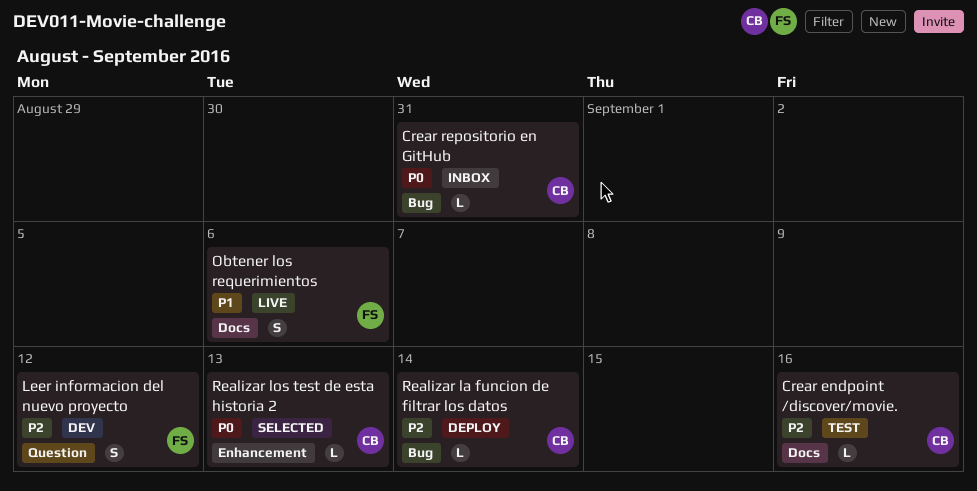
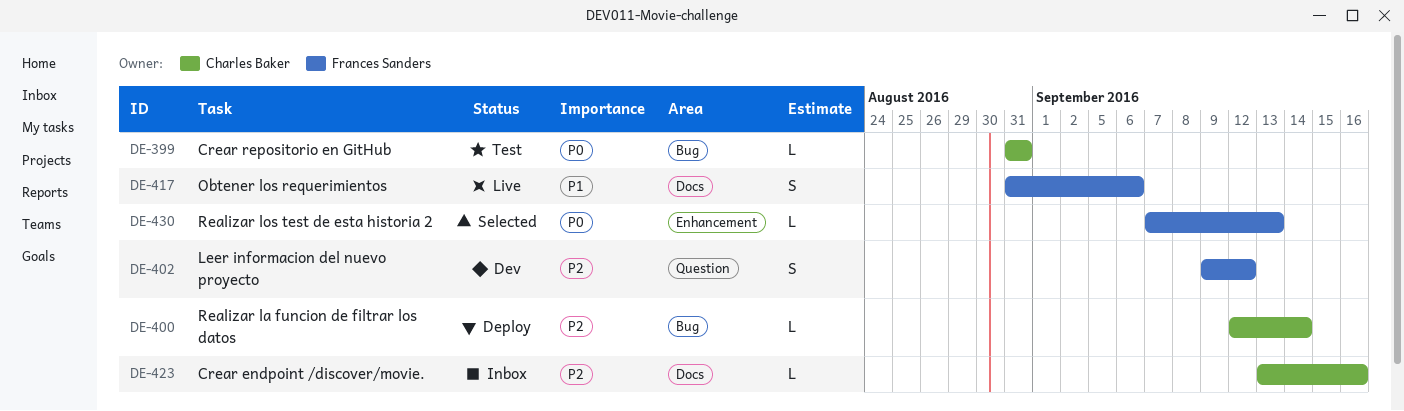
Crear endpoint /discover/movie., status: Test -> Inbox
Crear repositorio en GitHub, status: Inbox -> Test
Realizar los test de esta historia 2, owner: Charles Baker -> Frances Sanders

